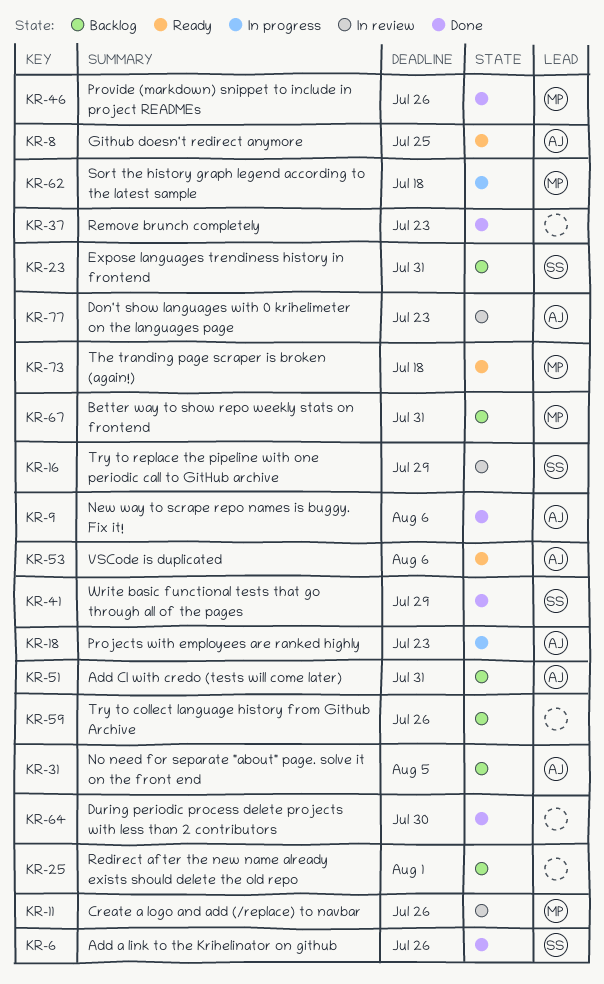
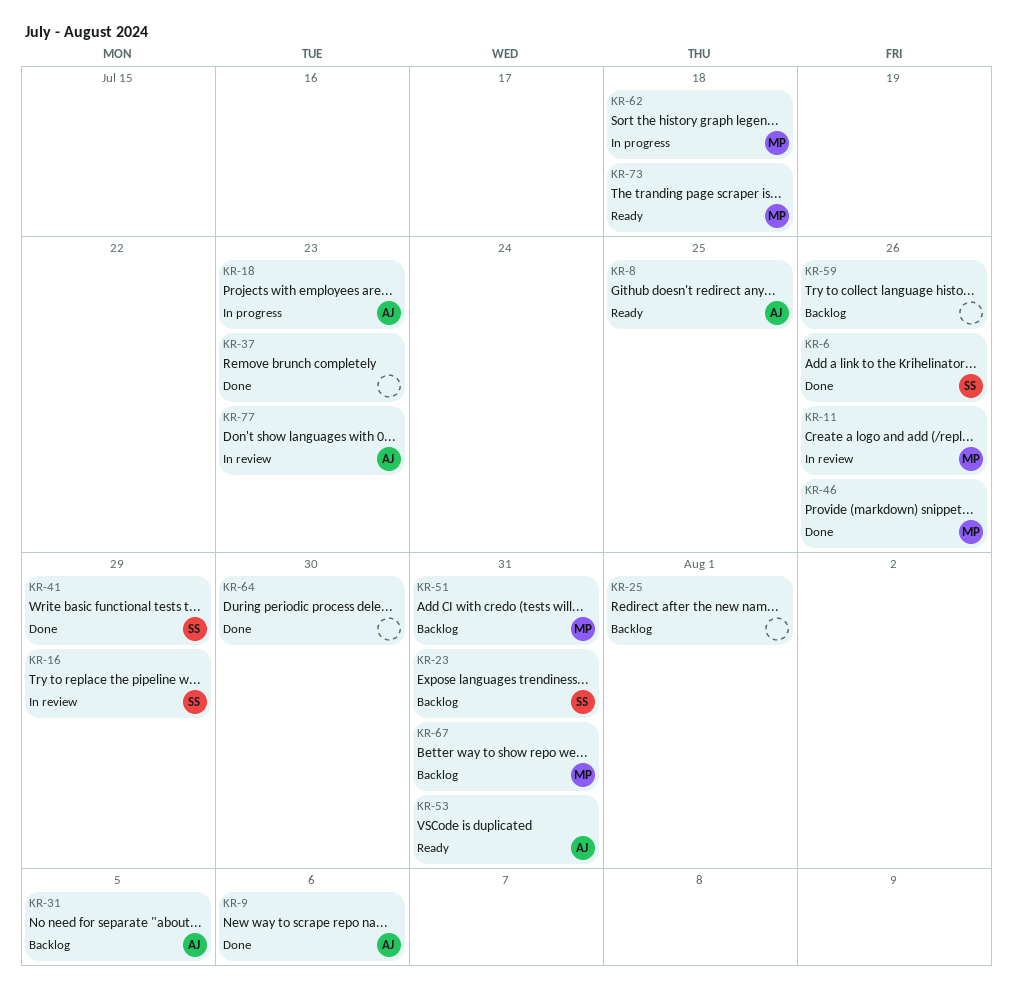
KR-51, owner: AJ -> MP
KR-53, due: Aug 6 -> Jul 31

